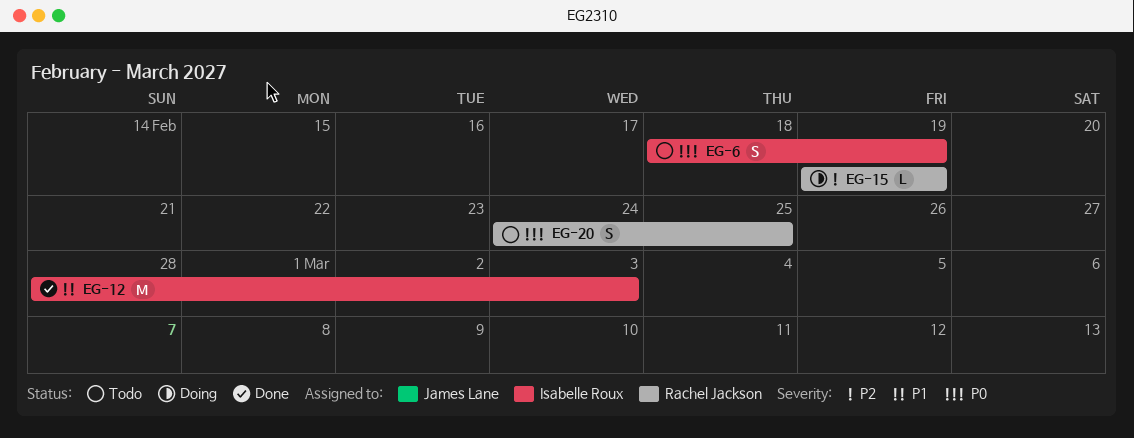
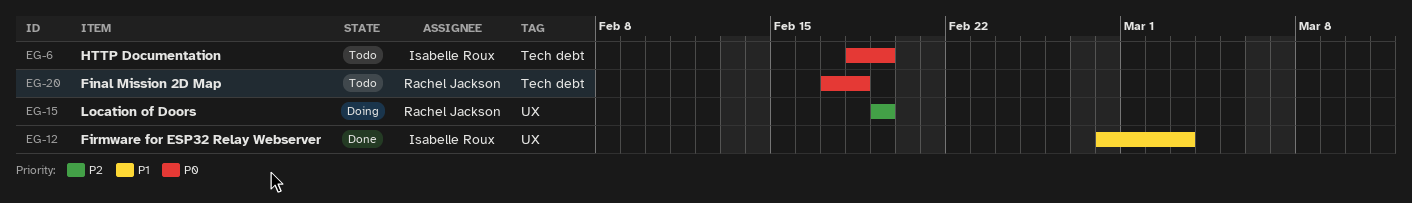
EG-20, start: Feb 24 -> Feb 17
EG-20, due: Feb 25 -> Feb 18

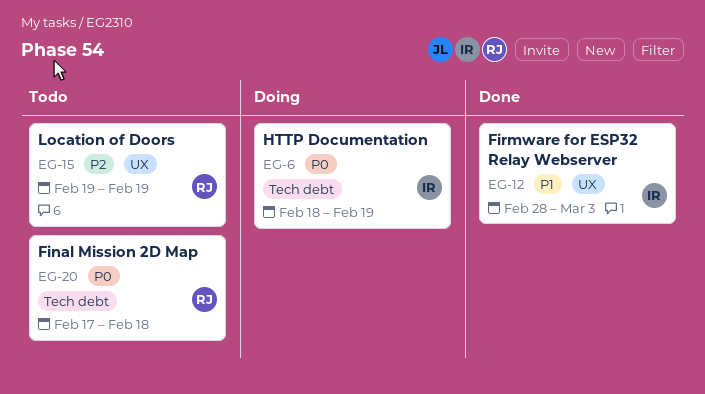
EG-6, status: Todo -> Doing
EG-15, status: Doing -> Todo

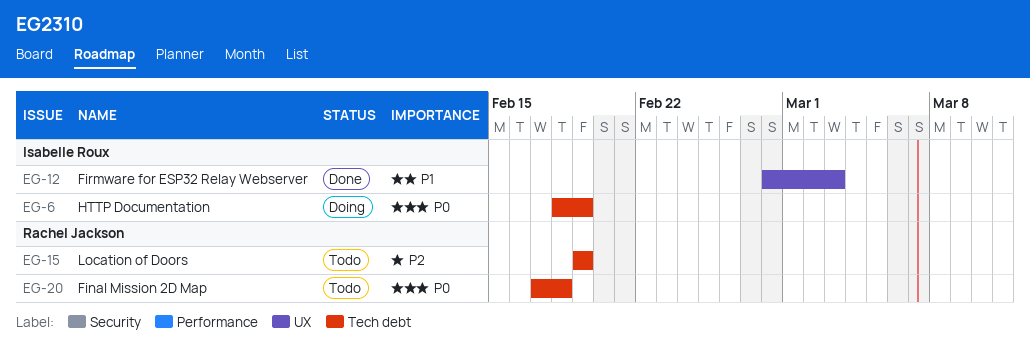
EG-15, label: UX -> Tech debt

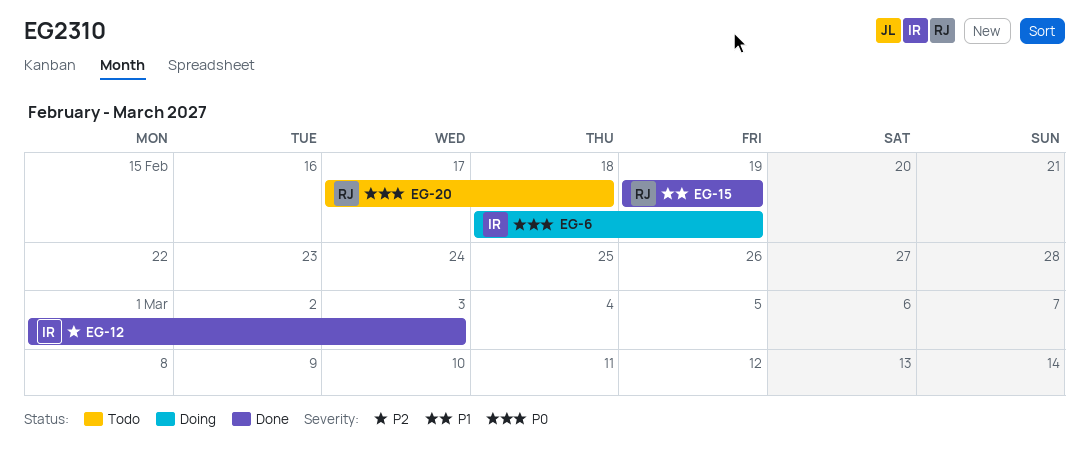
EG-12, priority: P1 -> P2
EG-12, start: Feb 28 -> Mar 1
EG-15, status: Todo -> Done
EG-15, priority: P2 -> P1

